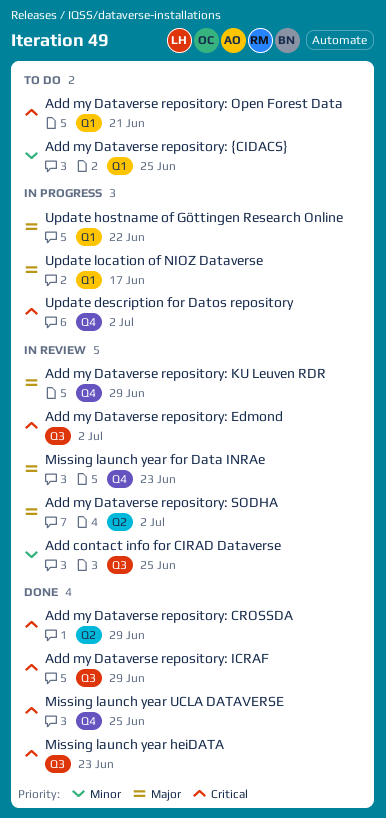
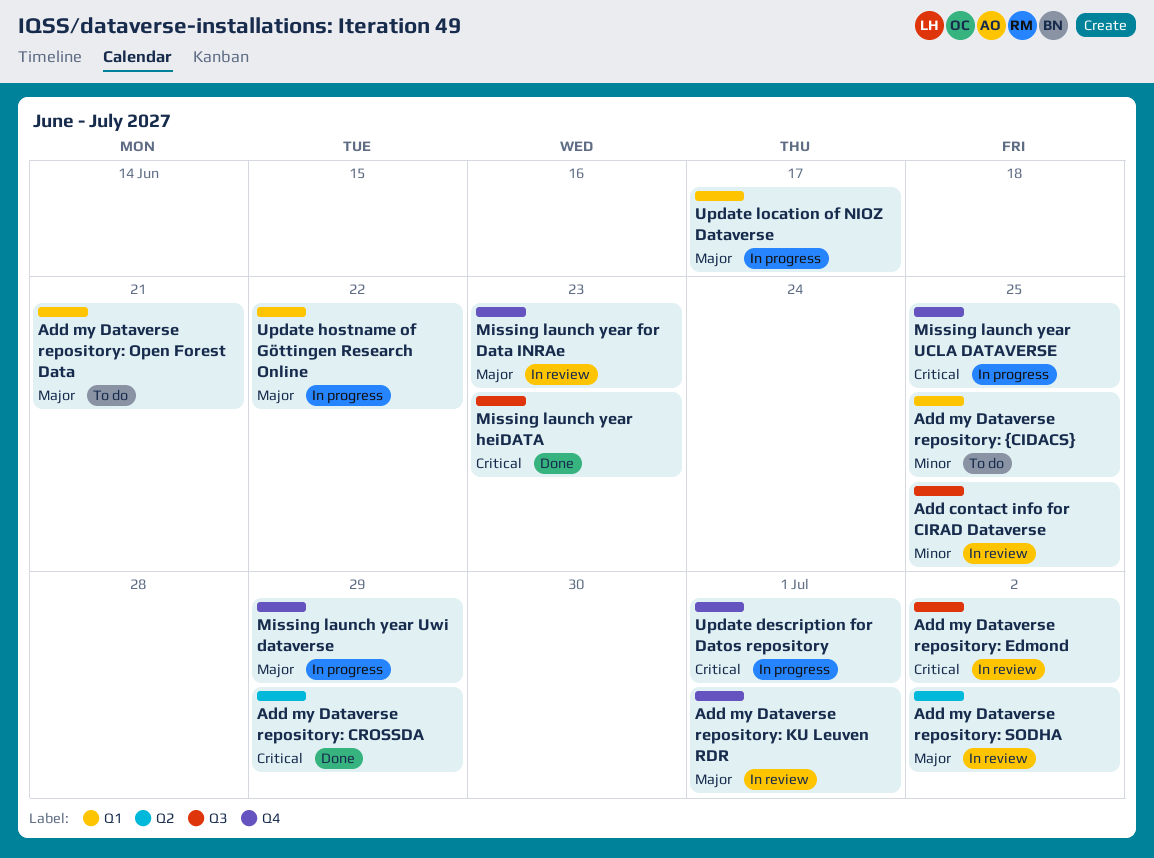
Add my Dataverse repository: ICRAF: present -> none
Add my Dataverse repository: KU Leuven RDR, due: Jun 29 -> Jul 1
Add my Dataverse repository: Open Forest Data, priority: Critical -> Major
Missing launch year UCLA DATAVERSE, status: Done -> In progress
Missing launch year Uwi dataverse: none -> present
Update description for Datos repository, due: Jul 2 -> Jul 1

